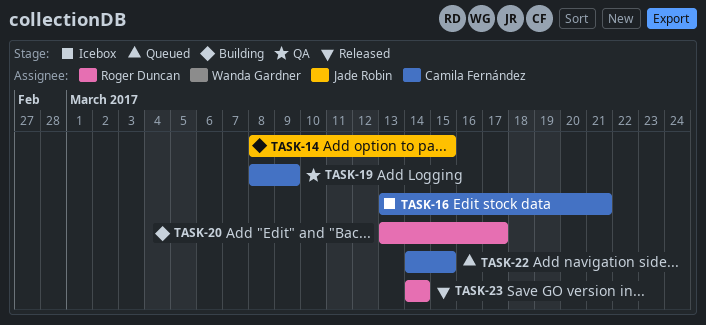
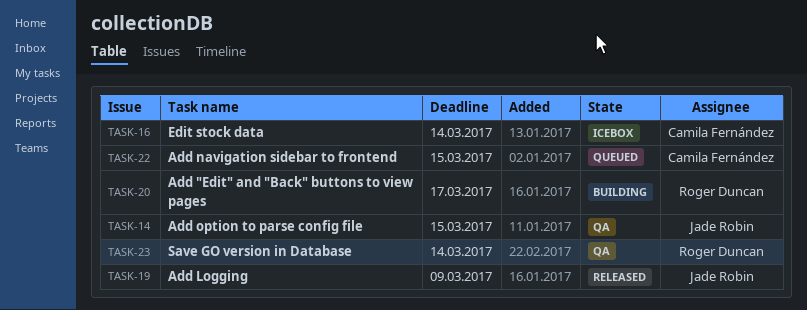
TASK-14, status: Building -> QA
TASK-16, due: Mar 21 -> Mar 14
TASK-19, status: QA -> Released
TASK-19, owner: Camila Fernández -> Jade Robin
TASK-23, status: Released -> QA

